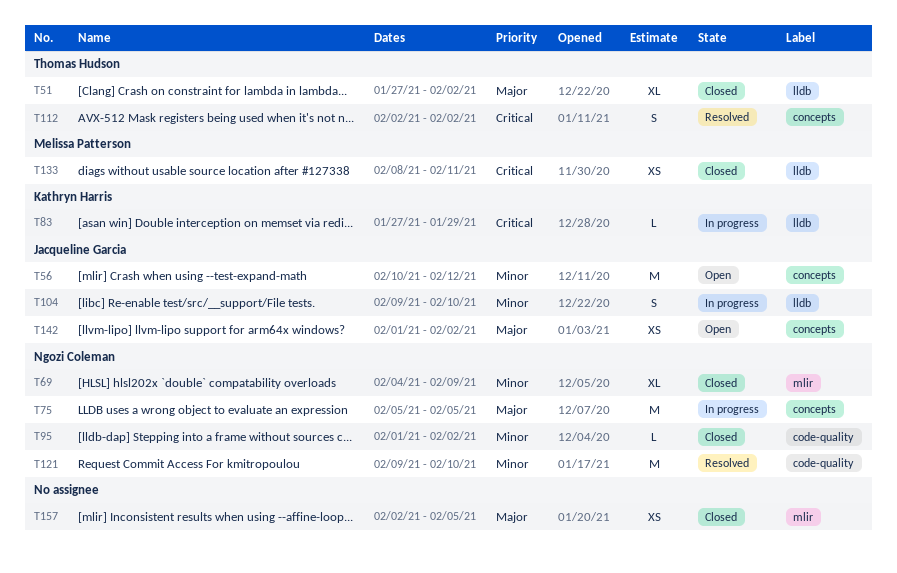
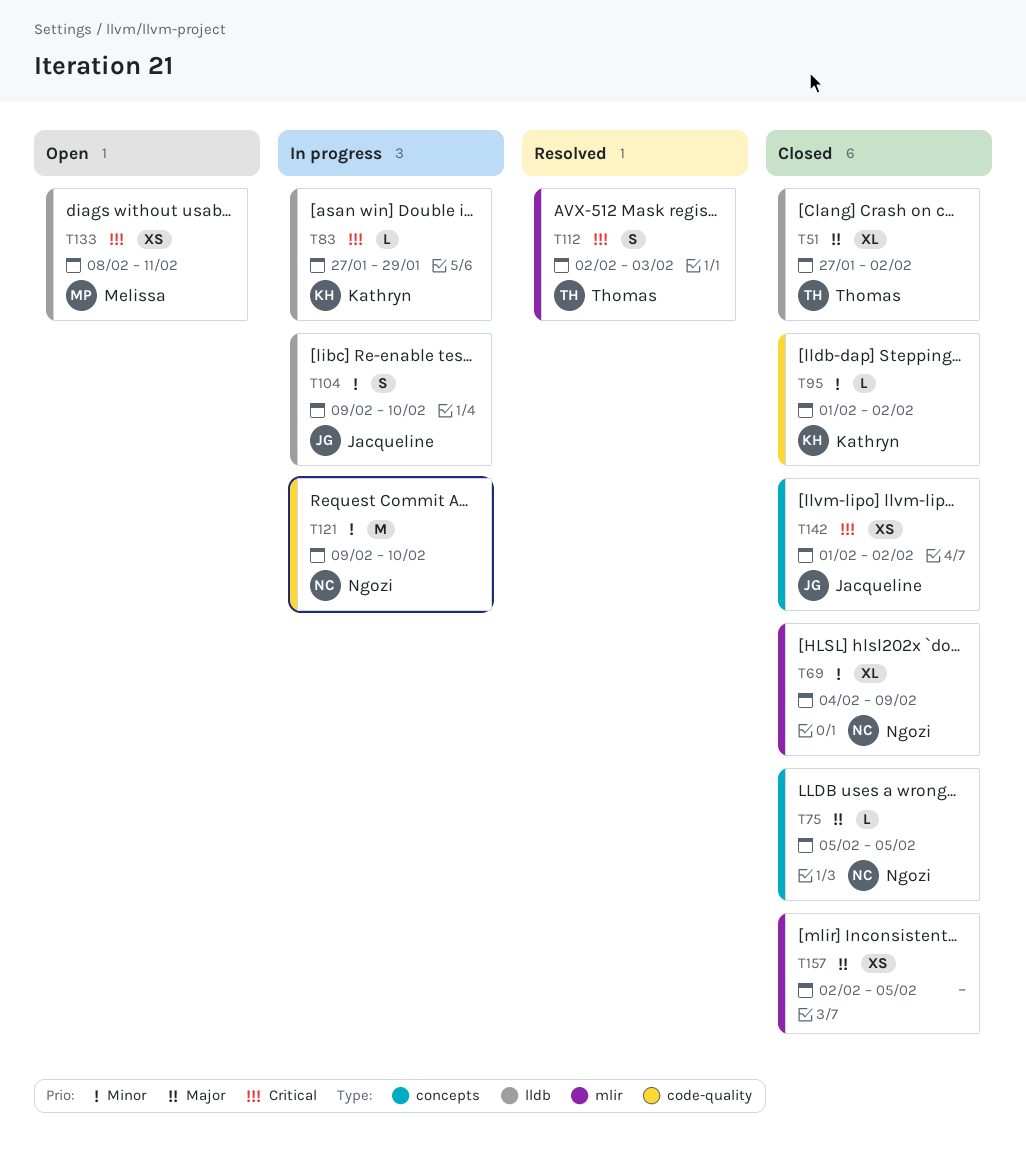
T56: present -> none
T75, status: In progress -> Closed
T75, estimate: M -> L
T95, owner: Ngozi Coleman -> Kathryn Harris
T112, label: concepts -> mlir
T112, due: Feb 2 -> Feb 3
T121, status: Resolved -> In progress
T133, status: Closed -> Open
T142, status: Open -> Closed
T142, priority: Major -> Critical

